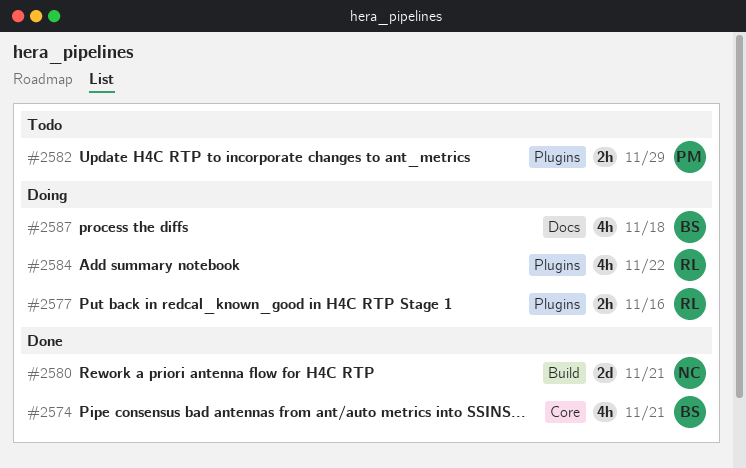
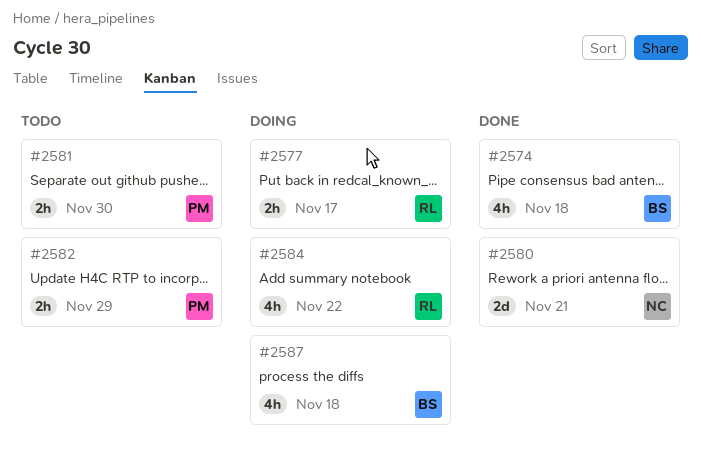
#2574, due: Nov 21 -> Nov 18
#2577, due: Nov 16 -> Nov 17
#2581: none -> present

